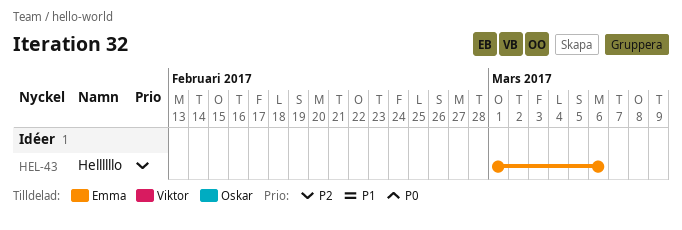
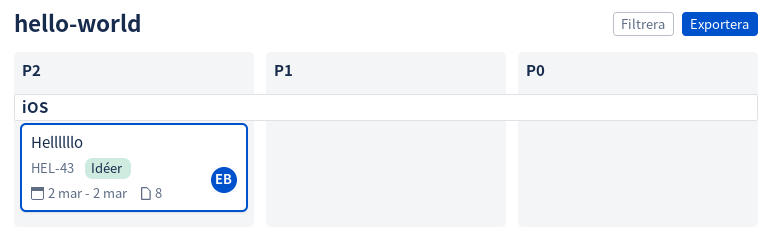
HEL-43, start: Mar 1 -> Mar 2
HEL-43, due: Mar 6 -> Mar 2

